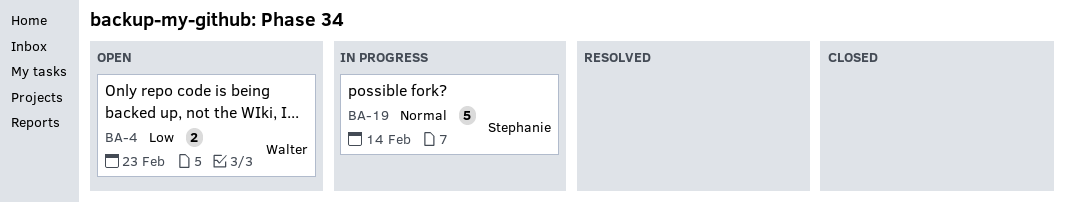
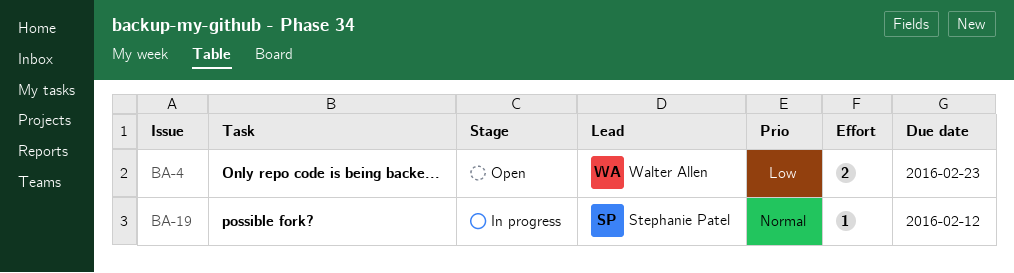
BA-19, estimate: 5 -> 1
BA-19, due: Feb 14 -> Feb 12

